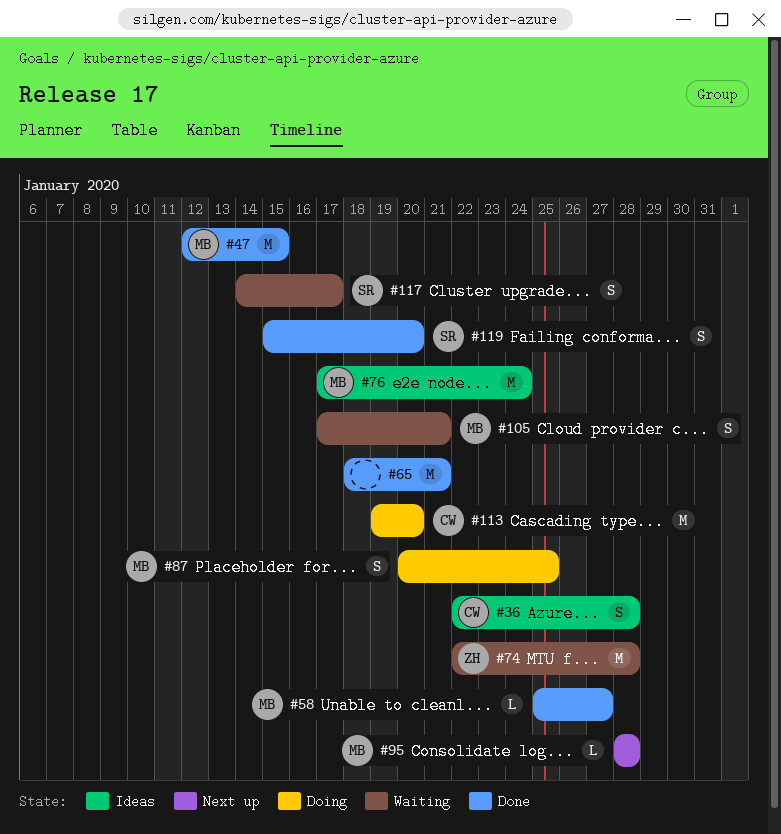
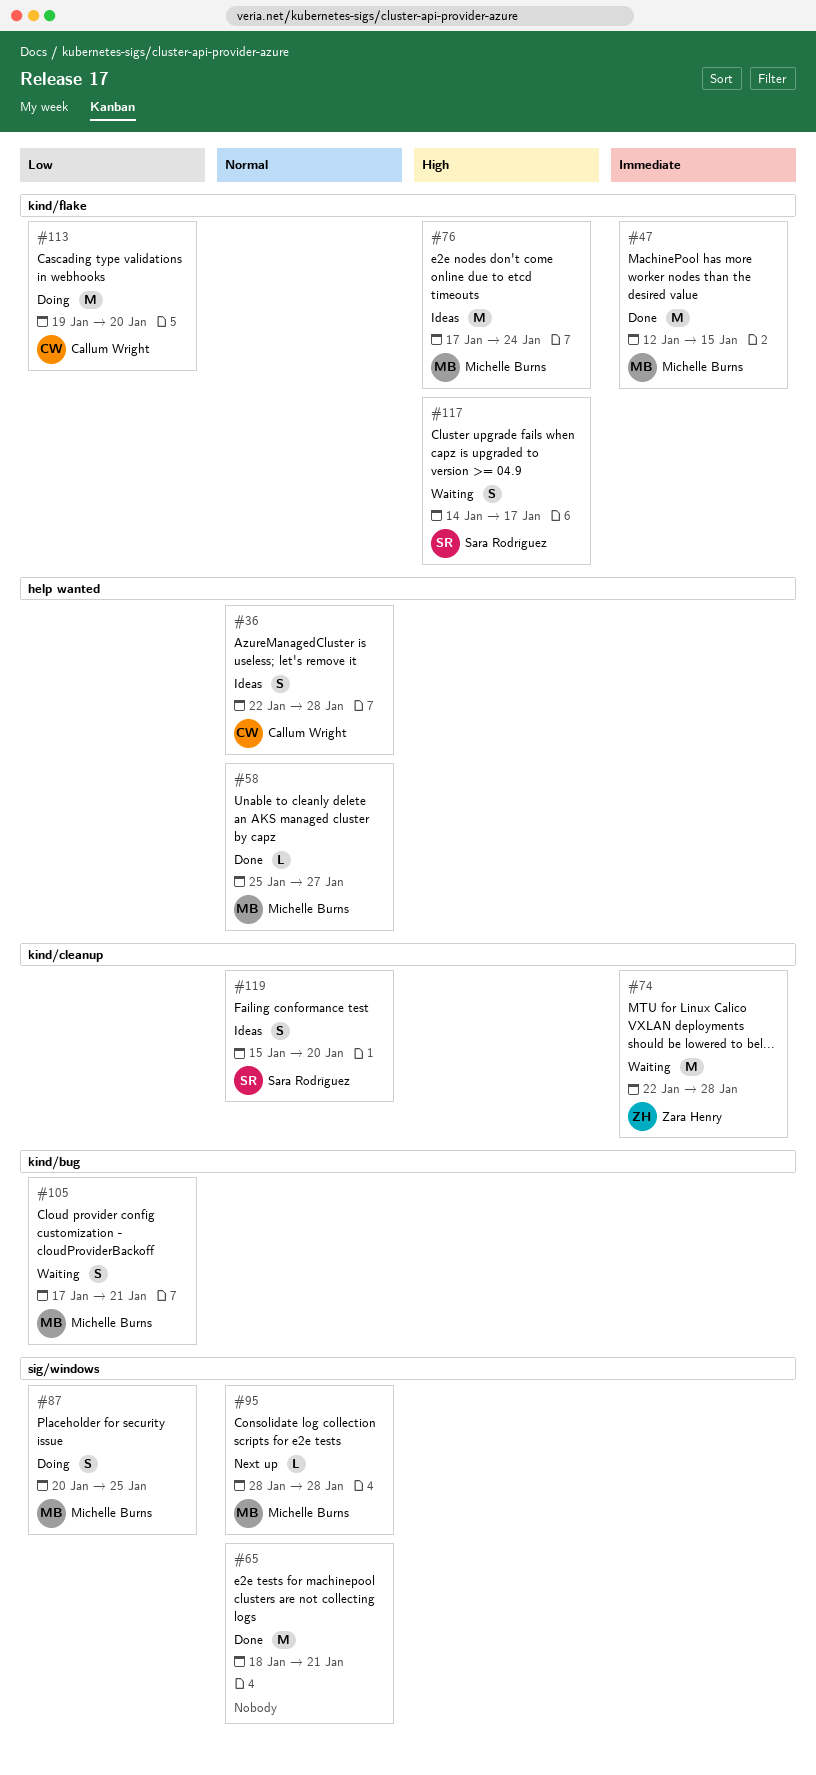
#119, status: Done -> Ideas

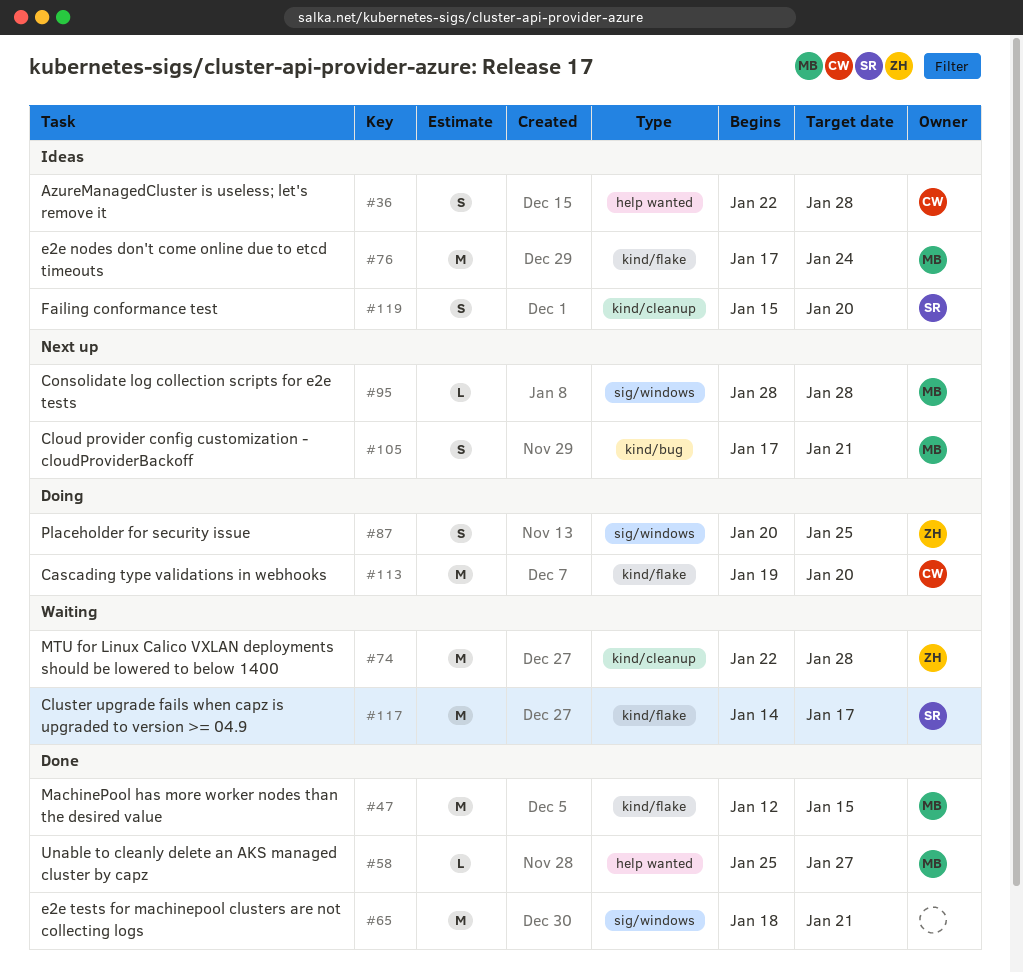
#87, owner: Michelle Burns -> Zara Henry
#105, status: Waiting -> Next up
#117, estimate: S -> M

